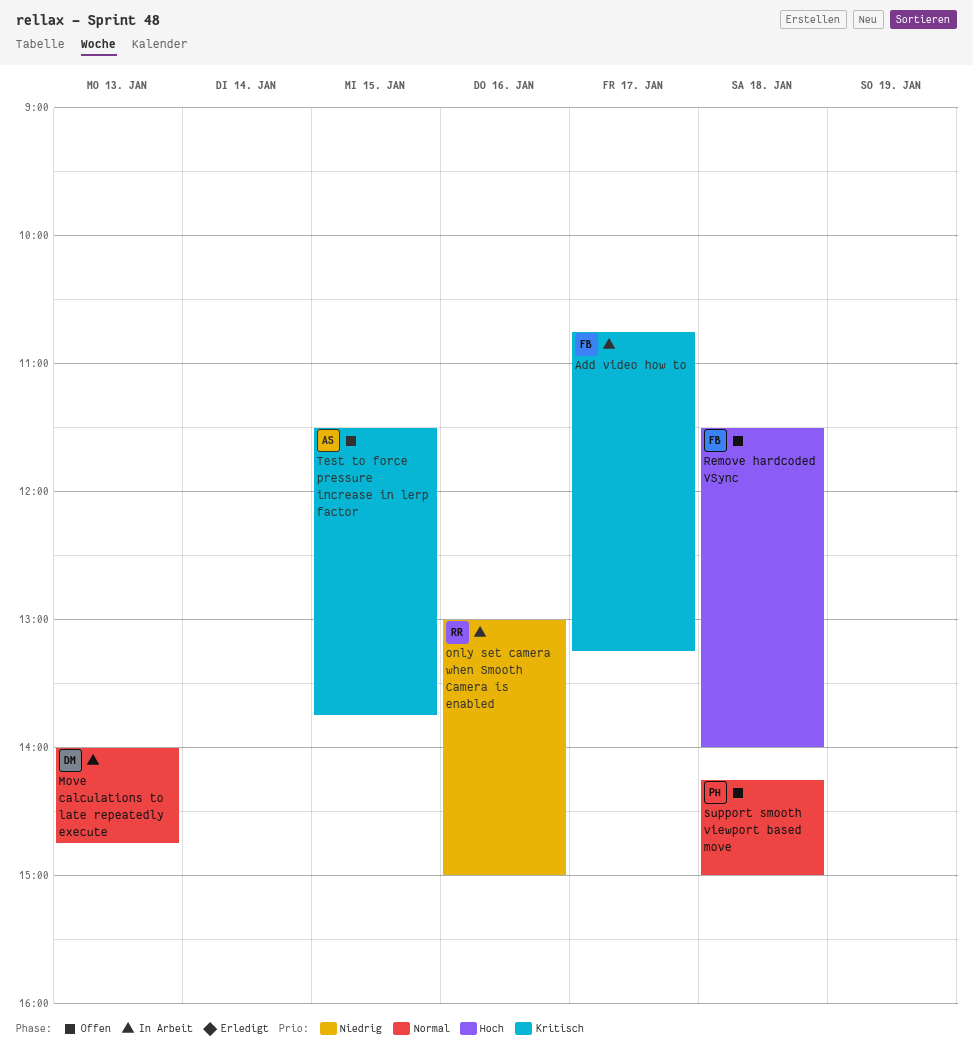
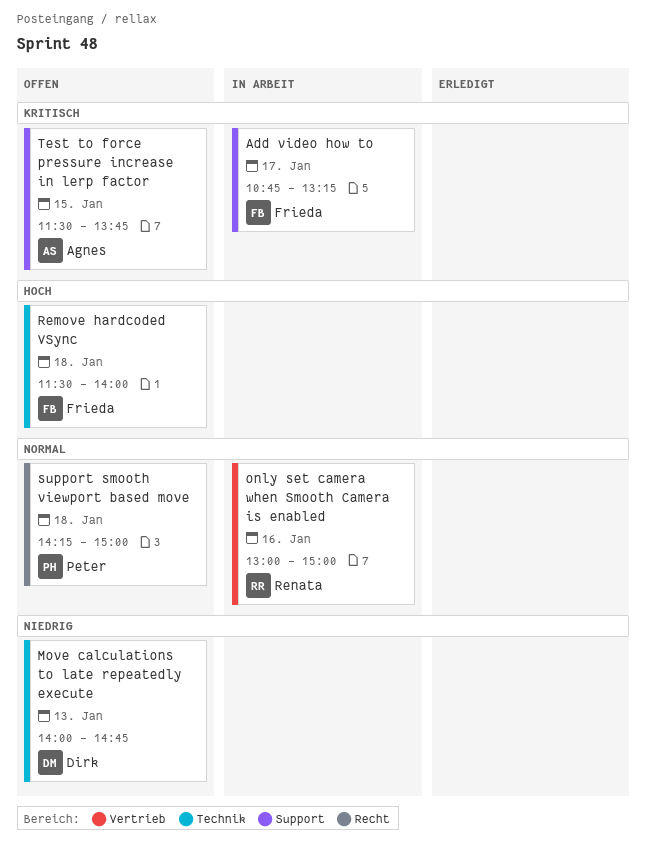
Move calculations to late repeatedly execute, status: In Arbeit -> Offen
Move calculations to late repeatedly execute, priority: Normal -> Niedrig
only set camera when Smooth Camera is enabled, priority: Niedrig -> Normal

